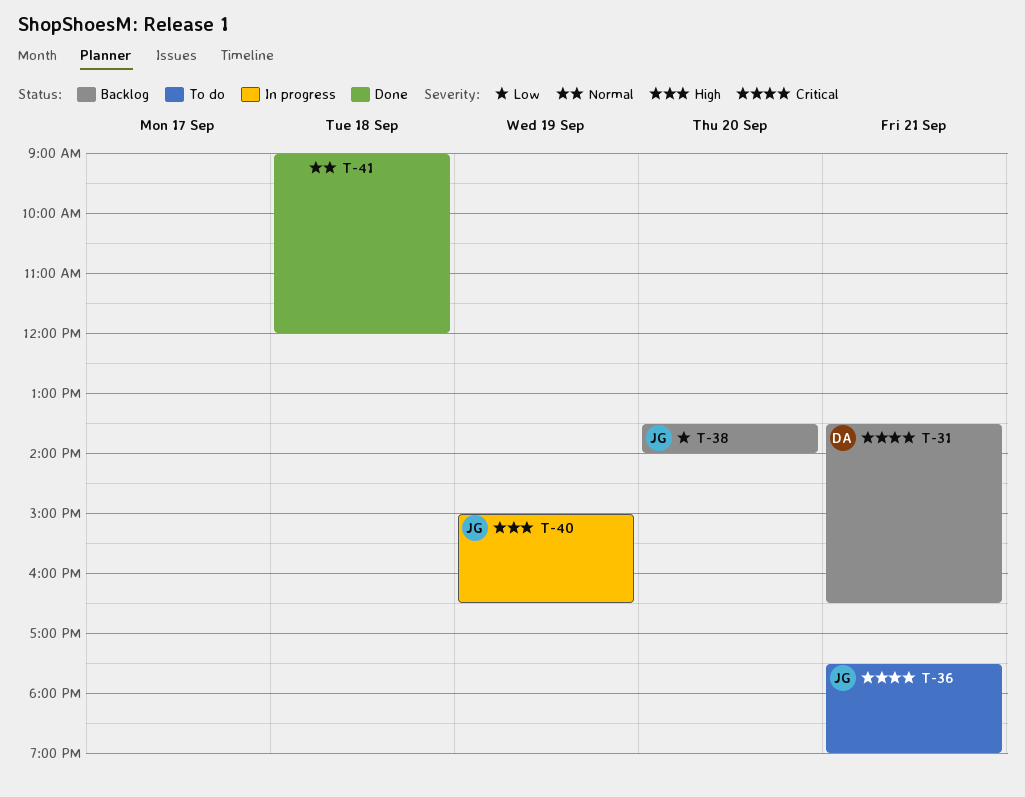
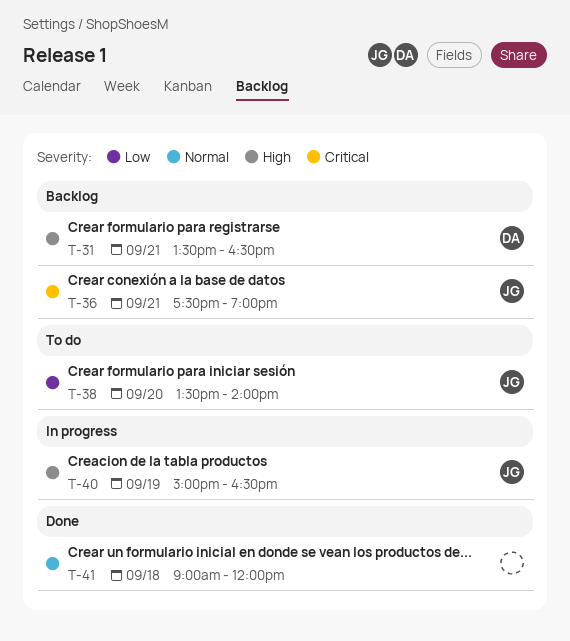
T-31, priority: Critical -> High
T-36, status: To do -> Backlog
T-38, status: Backlog -> To do

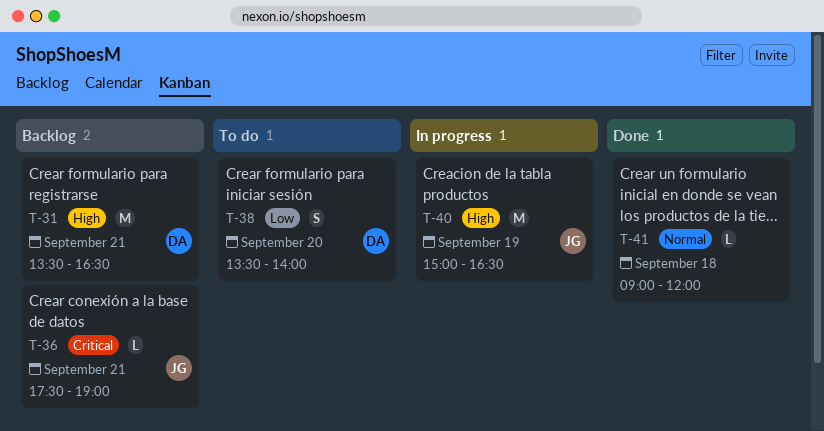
T-38, owner: JG -> DA

